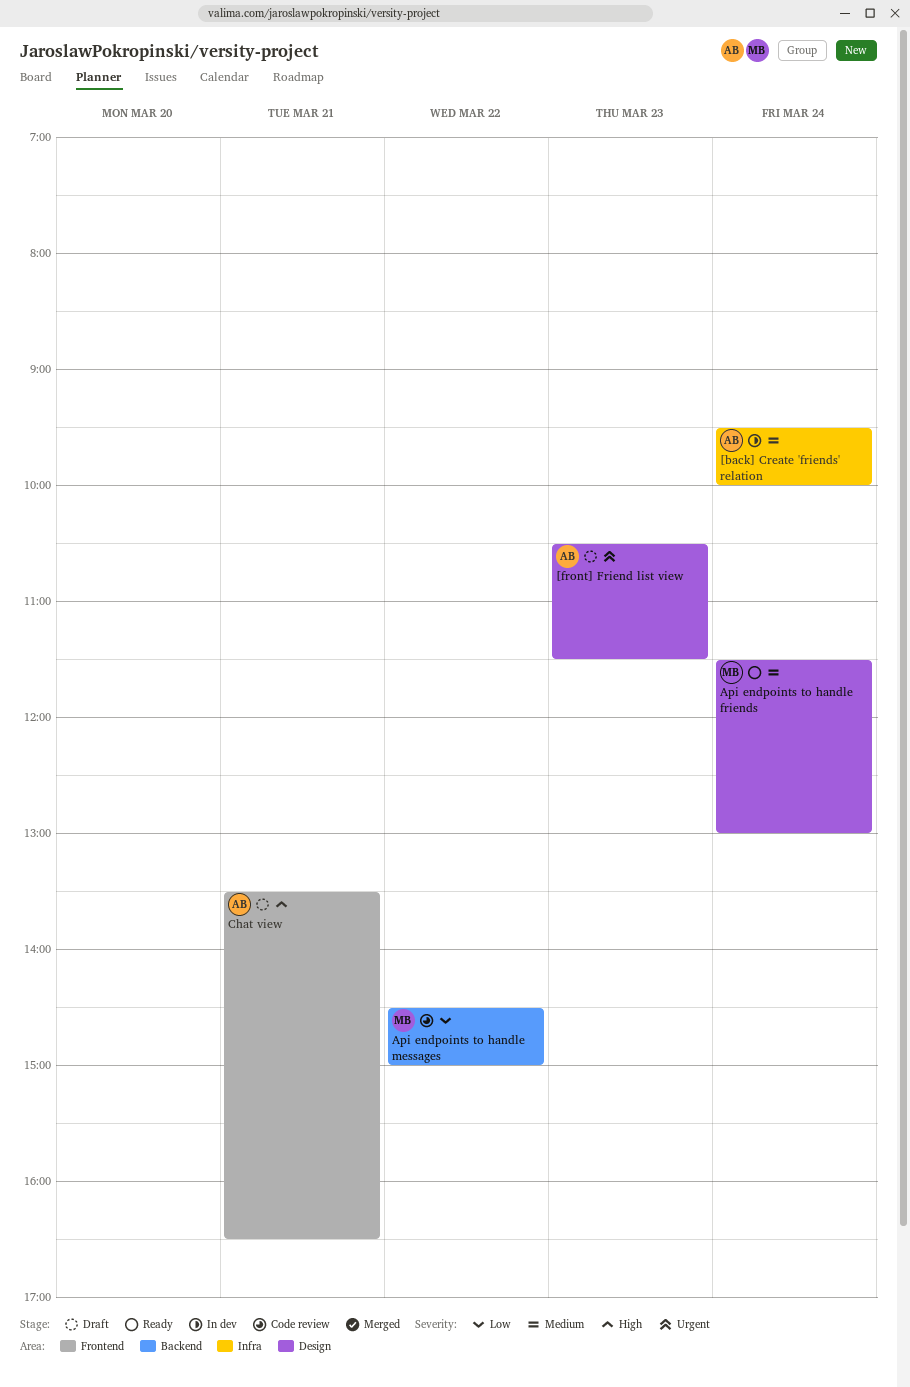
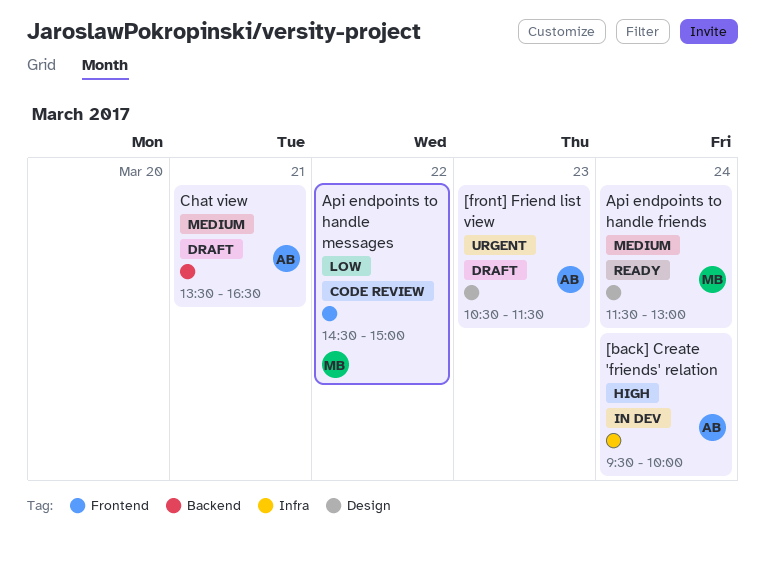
[back] Create 'friends' relation, priority: Medium -> High
Api endpoints to handle messages, label: Backend -> Frontend
Chat view, priority: High -> Medium
Chat view, label: Frontend -> Backend

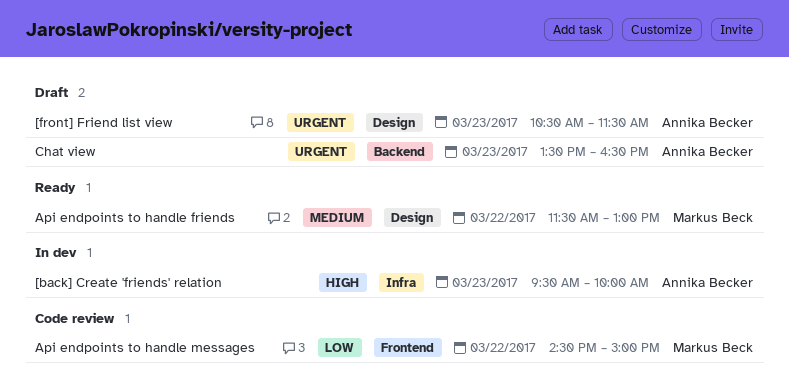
[back] Create 'friends' relation, day: Mar 24 -> Mar 23
Api endpoints to handle friends, day: Mar 24 -> Mar 22
Chat view, priority: Medium -> Urgent
Chat view, day: Mar 21 -> Mar 23

